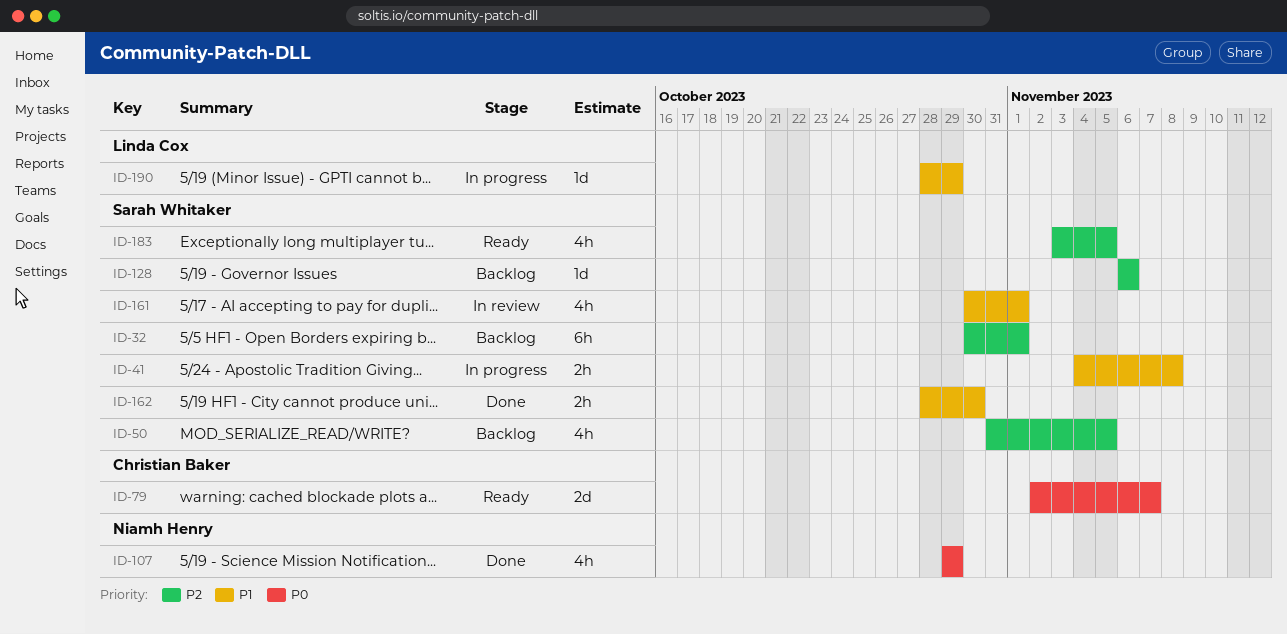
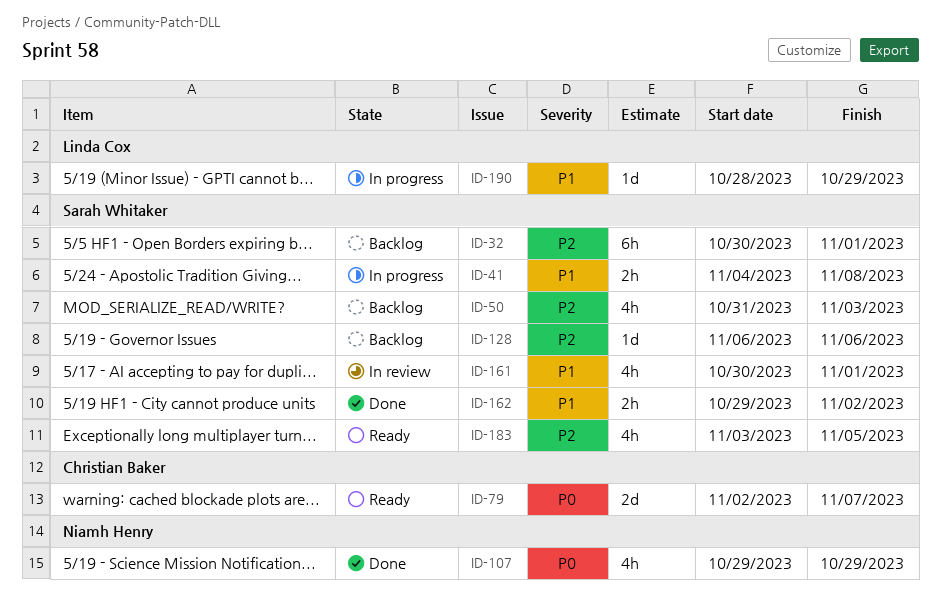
ID-50, due: Nov 5 -> Nov 3
ID-162, start: Oct 28 -> Oct 29
ID-162, due: Oct 30 -> Nov 2

